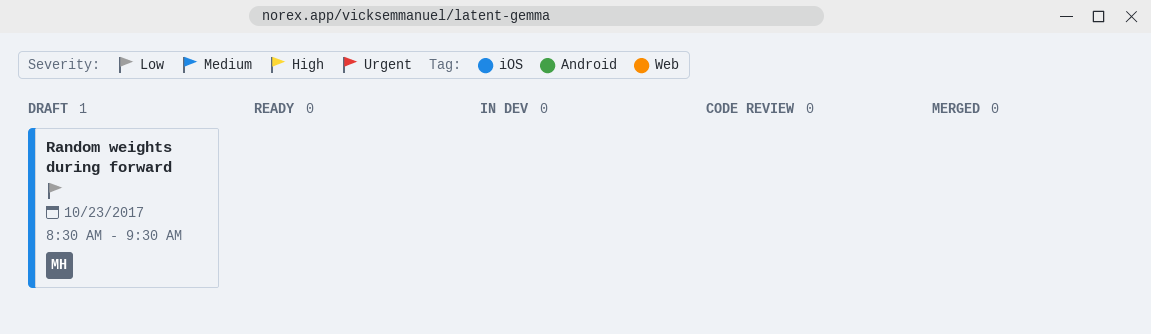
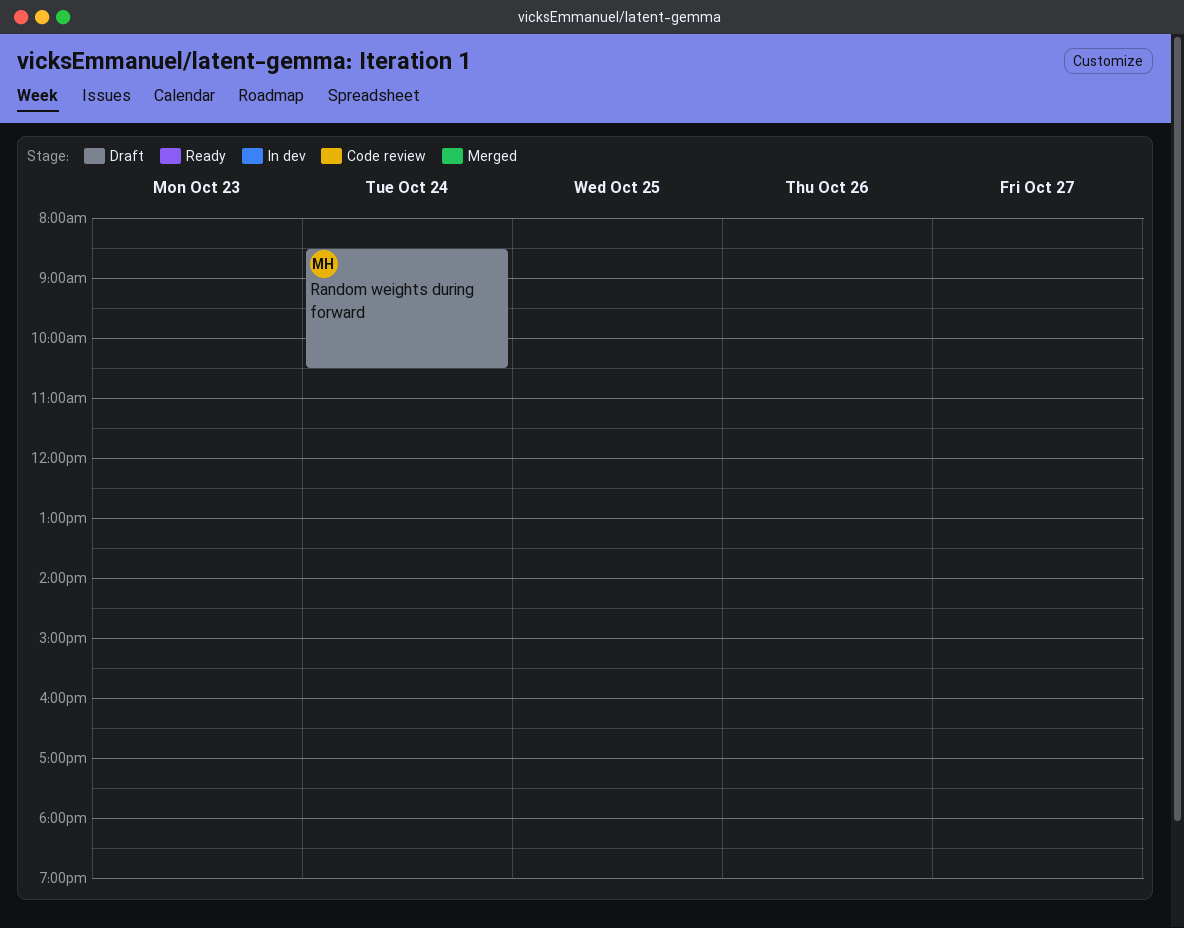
Random weights during forward, day: Oct 23 -> Oct 24
Random weights during forward, ends: 09:30 -> 10:30

